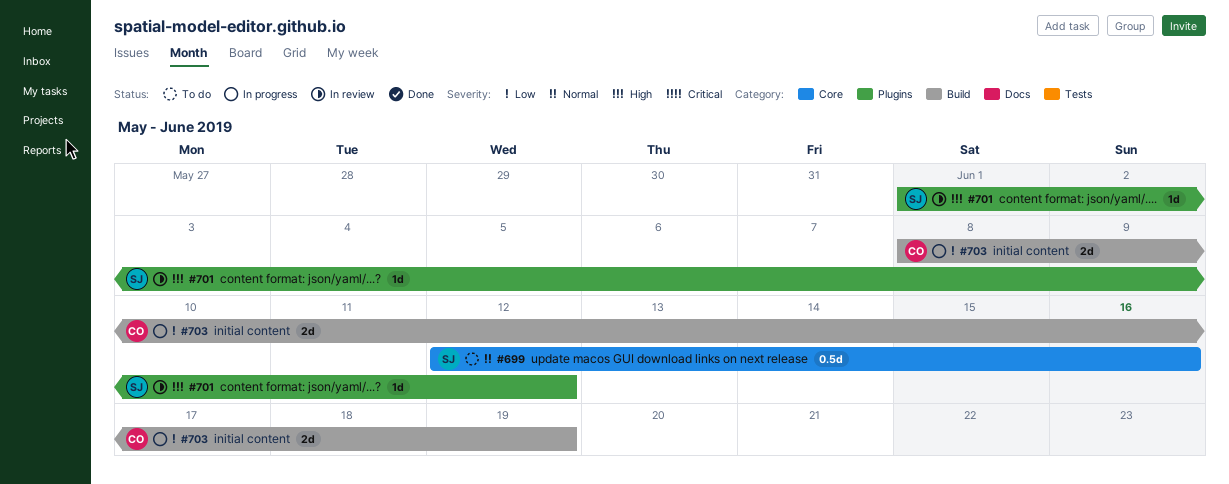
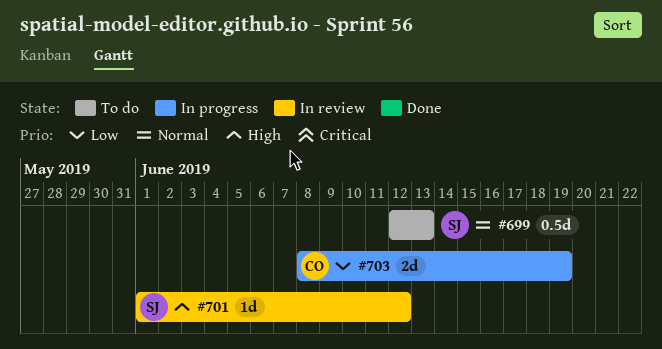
#699, due: Jun 16 -> Jun 13

